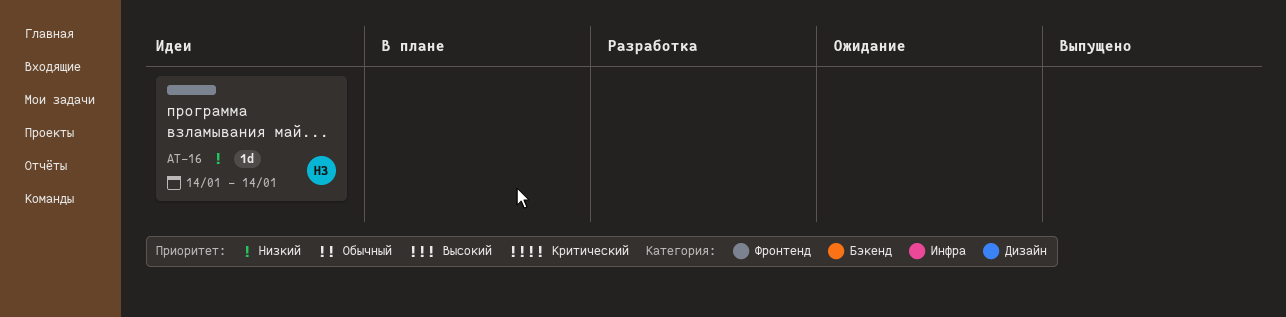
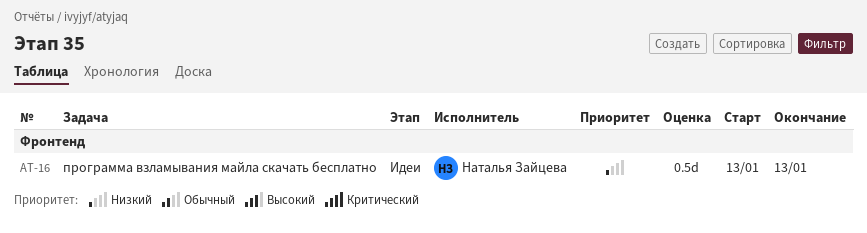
AT-16, estimate: 1d -> 0.5d
AT-16, start: Jan 14 -> Jan 13
AT-16, due: Jan 14 -> Jan 13

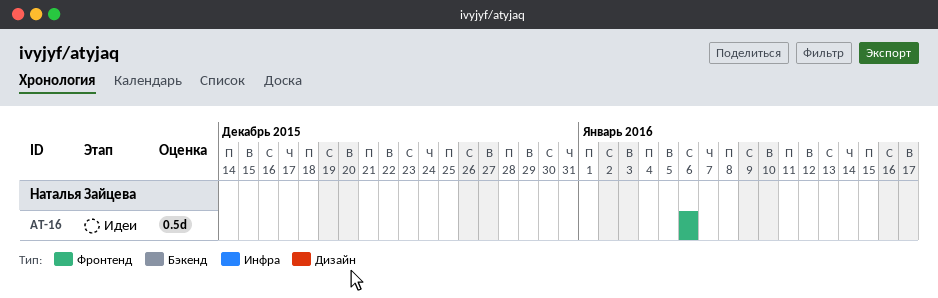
AT-16, start: Jan 13 -> Jan 6
AT-16, due: Jan 13 -> Jan 6

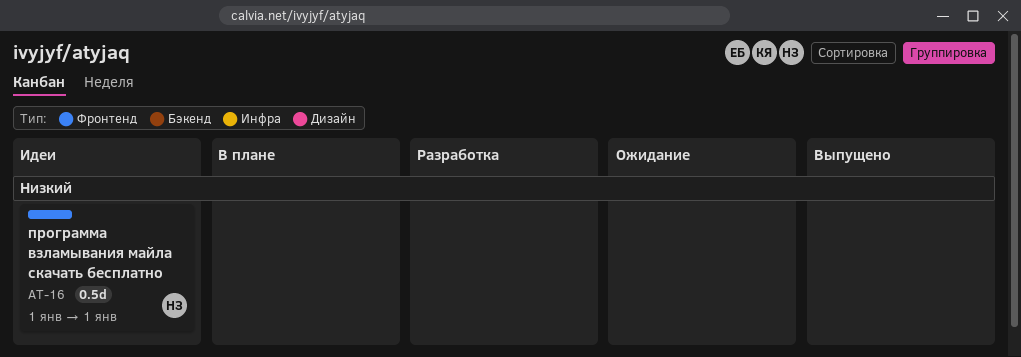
AT-16, start: Jan 6 -> Jan 1
AT-16, due: Jan 6 -> Jan 1

